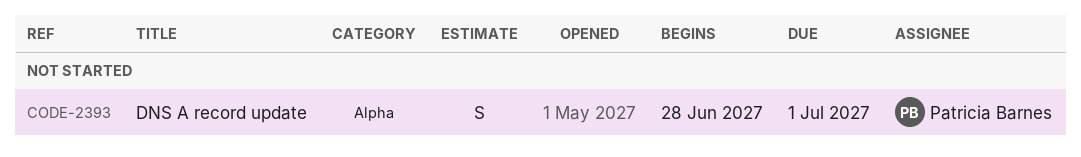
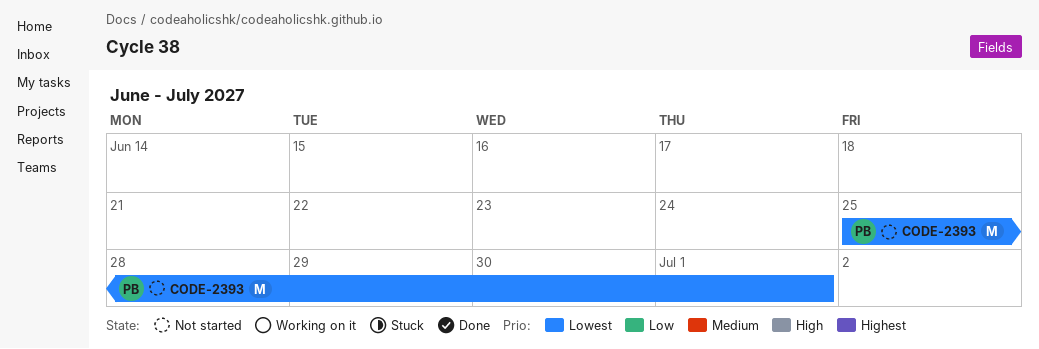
CODE-2393, estimate: S -> M
CODE-2393, start: Jun 28 -> Jun 25

